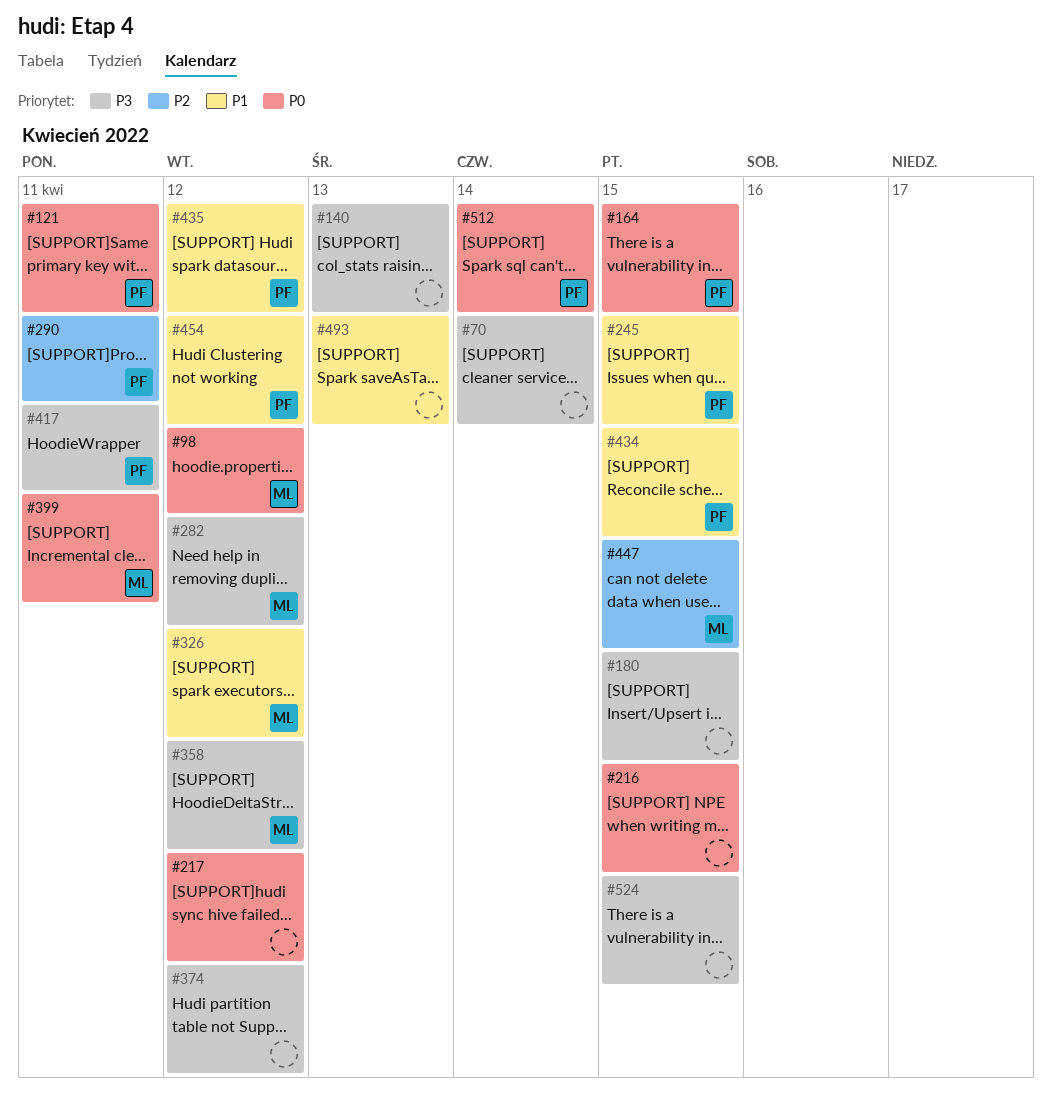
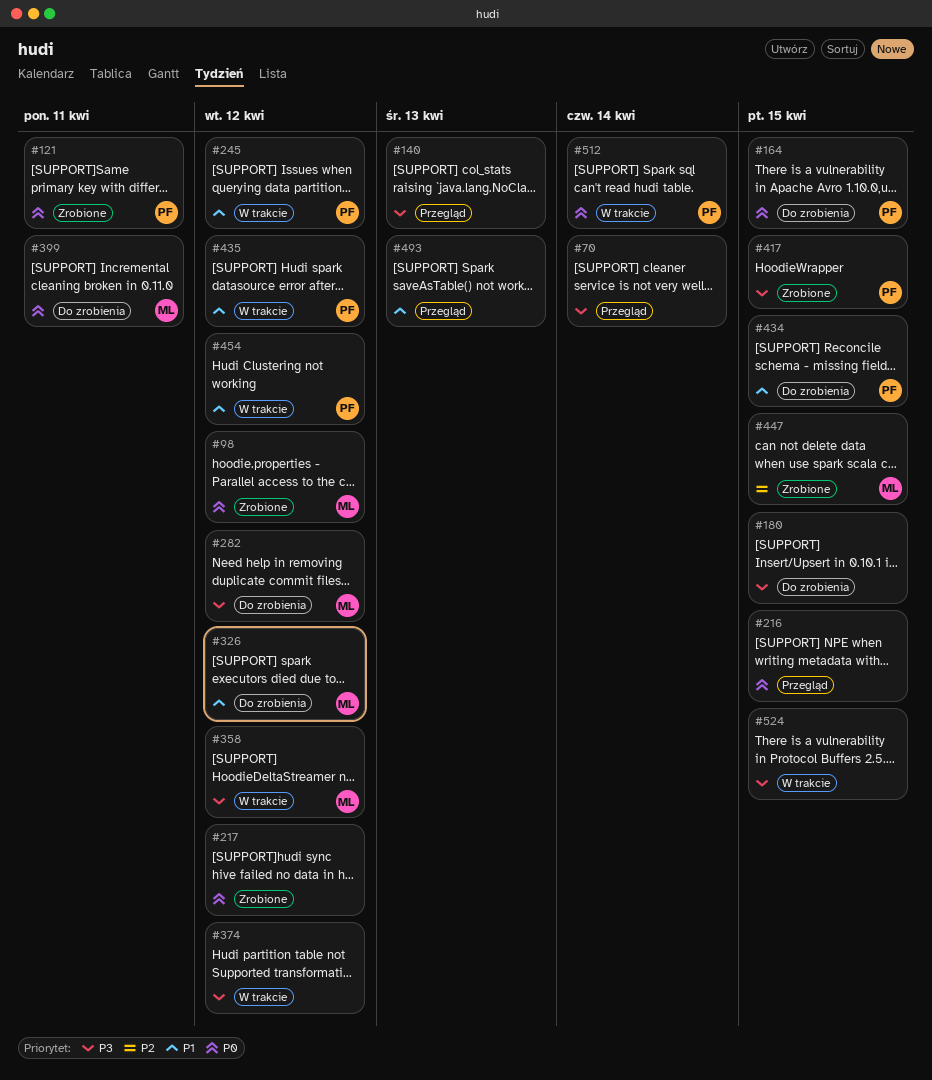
#245, due: Apr 15 -> Apr 12
#290: present -> none
#417, due: Apr 11 -> Apr 15

